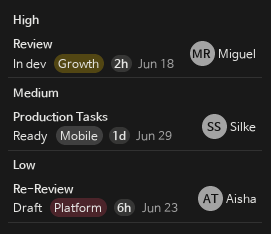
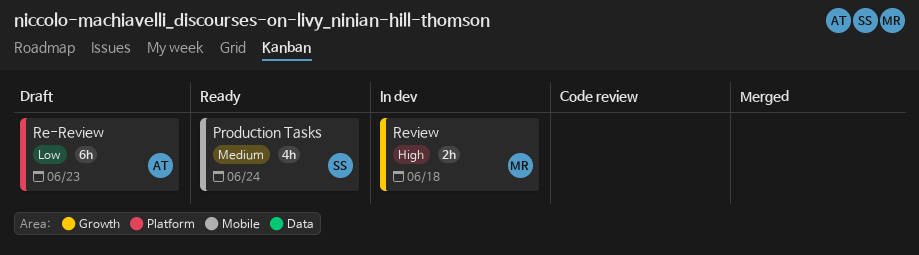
Production Tasks, estimate: 1d -> 4h
Production Tasks, due: Jun 29 -> Jun 24

